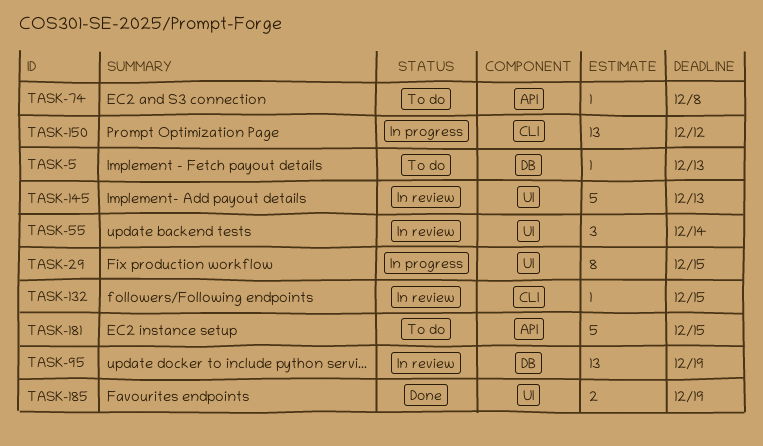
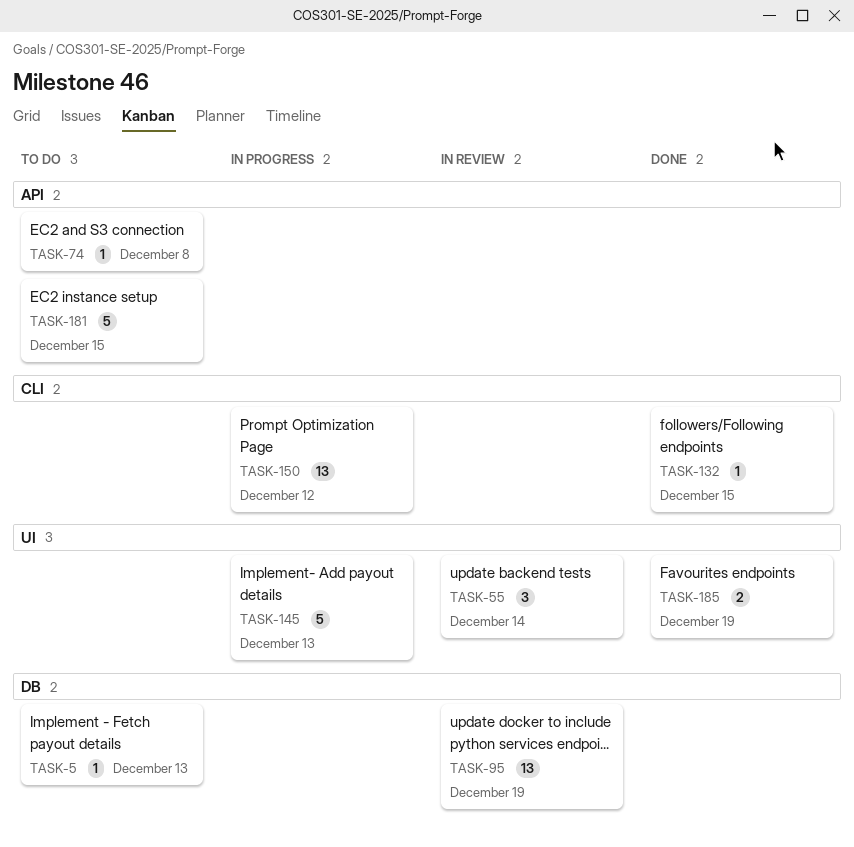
TASK-29: present -> none
TASK-132, status: In review -> Done
TASK-145, status: In review -> In progress

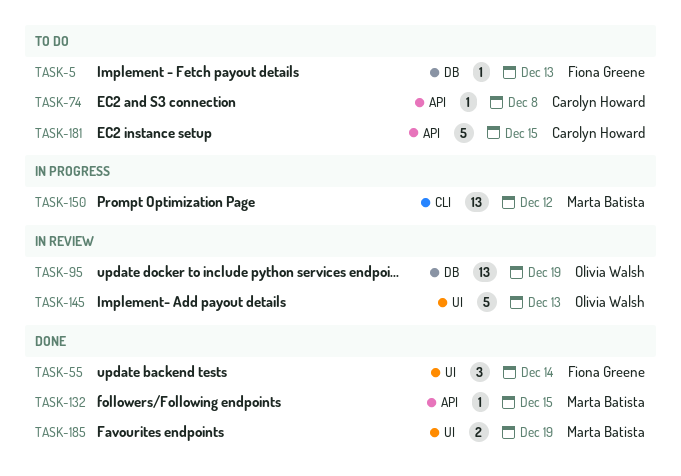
TASK-55, status: In review -> Done
TASK-132, label: CLI -> API
TASK-145, status: In progress -> In review

